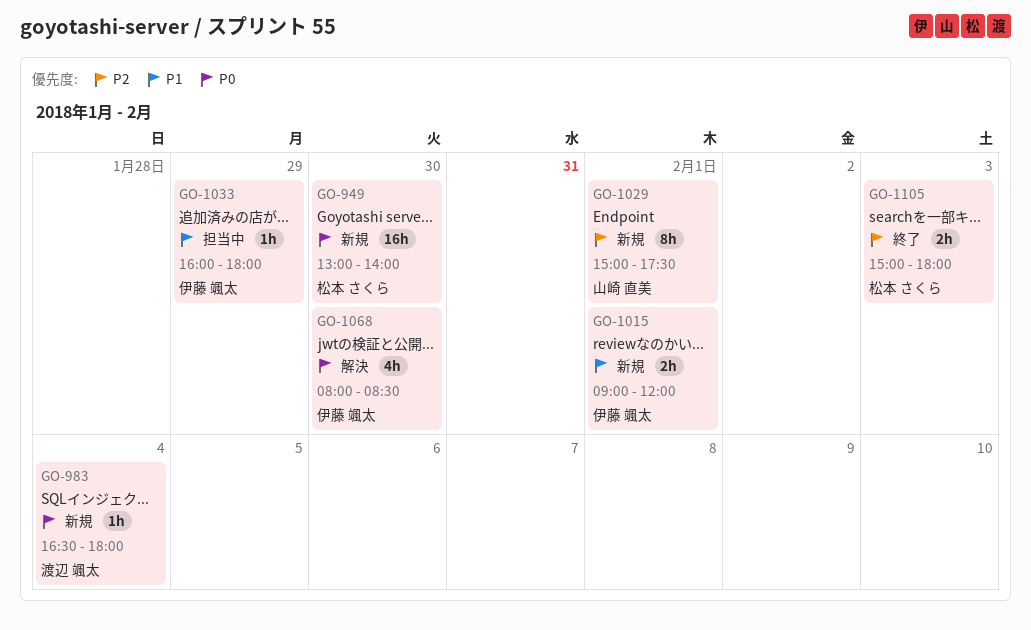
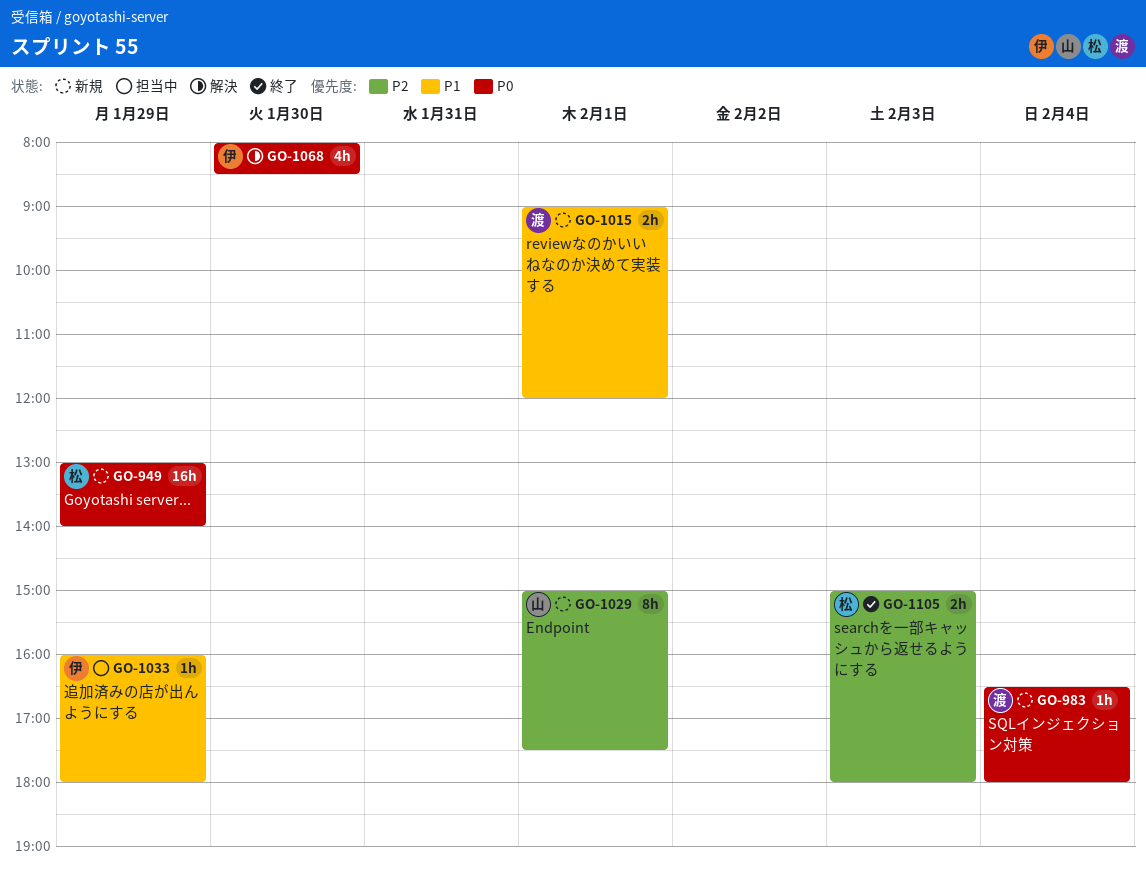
GO-949, day: Jan 30 -> Jan 29
GO-1015, owner: 伊藤 颯太 -> 渡辺 颯太

